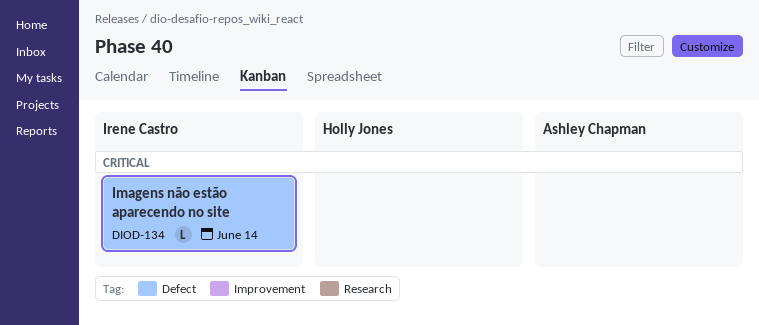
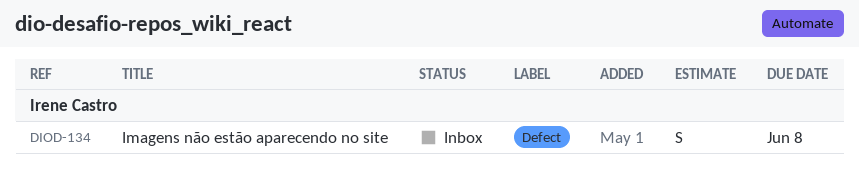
DIOD-134, estimate: L -> S
DIOD-134, due: Jun 14 -> Jun 8

